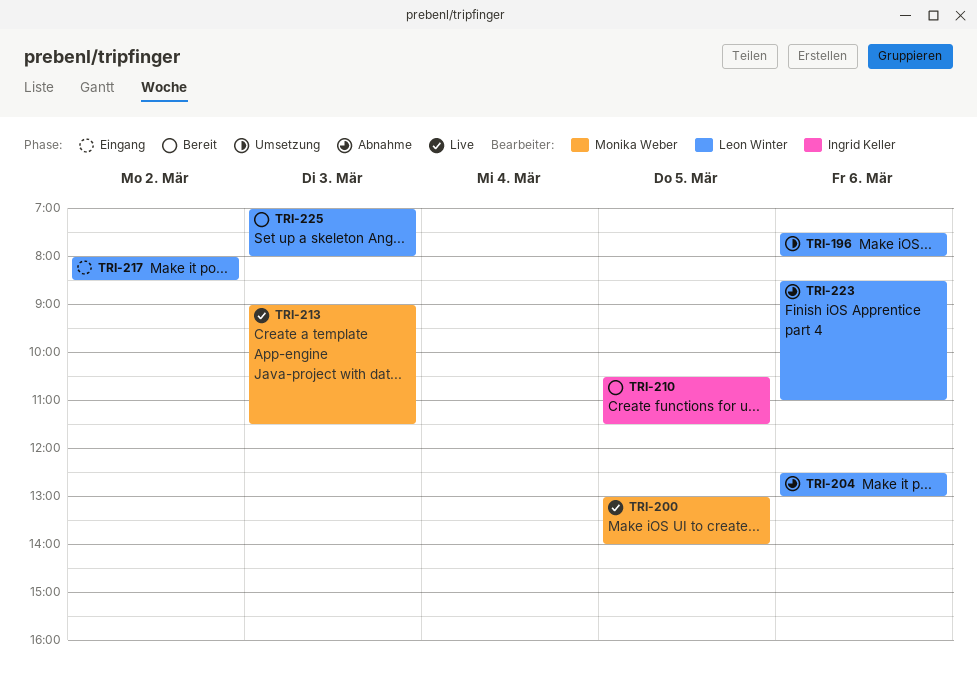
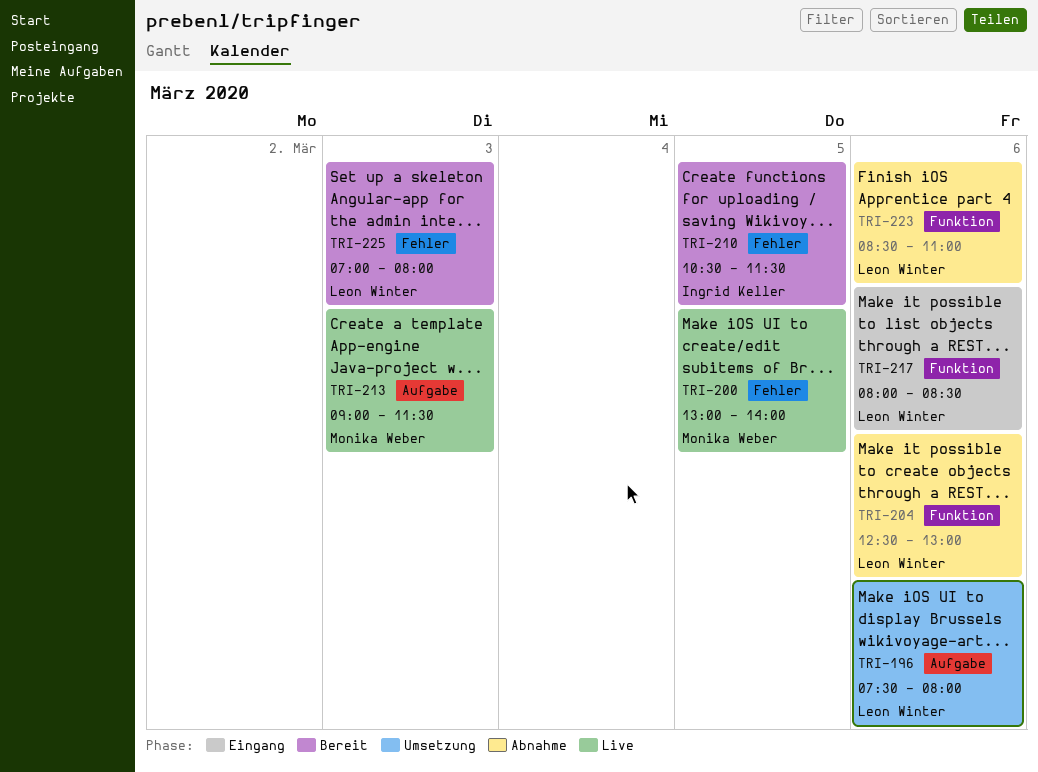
TRI-217, day: Mar 2 -> Mar 6

